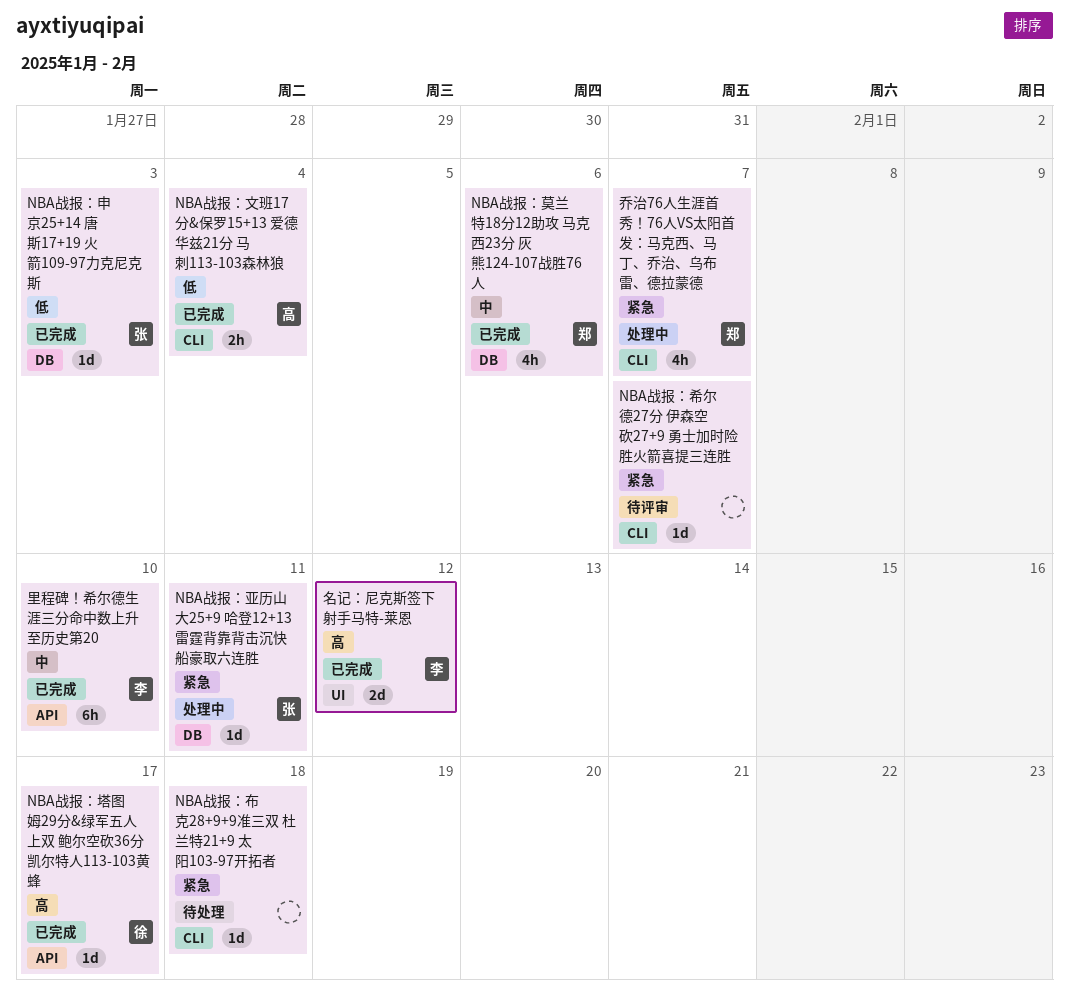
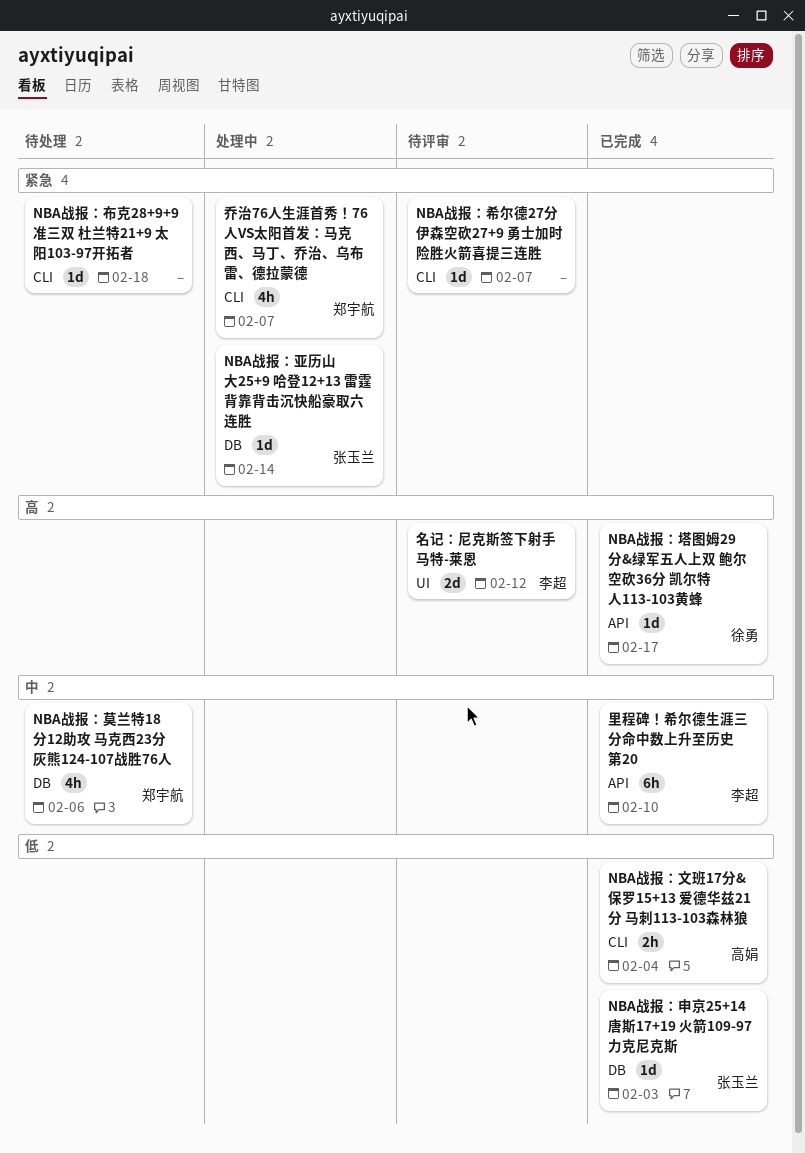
NBA战报：亚历山大25+9 哈登12+13 雷霆背靠背击沉快船豪取六连胜, due: Feb 11 -> Feb 14
NBA战报：莫兰特18分12助攻 马克西23分 灰熊124-107战胜76人, status: 已完成 -> 待处理
名记：尼克斯签下射手马特-莱恩, status: 已完成 -> 待评审

